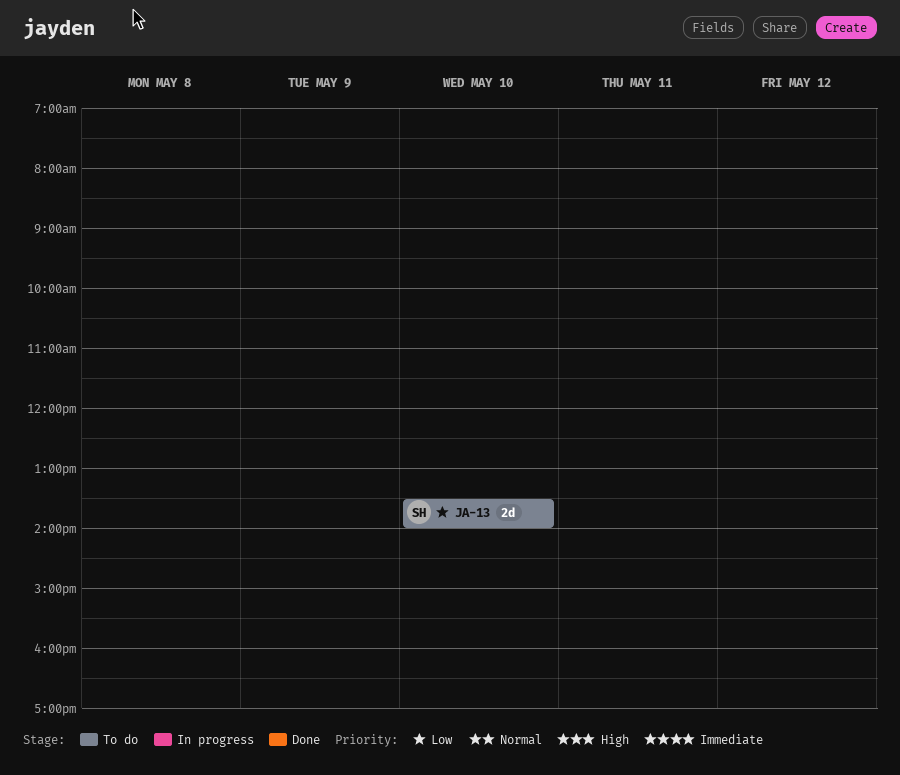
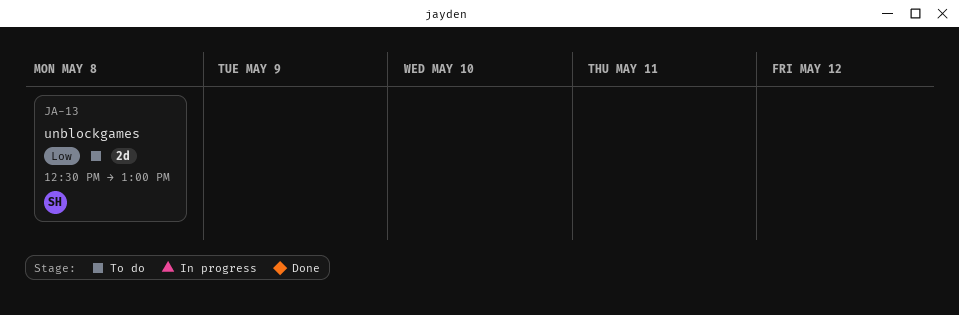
JA-13, day: May 10 -> May 8
JA-13, begins: 13:30 -> 12:30
JA-13, ends: 14:00 -> 13:00

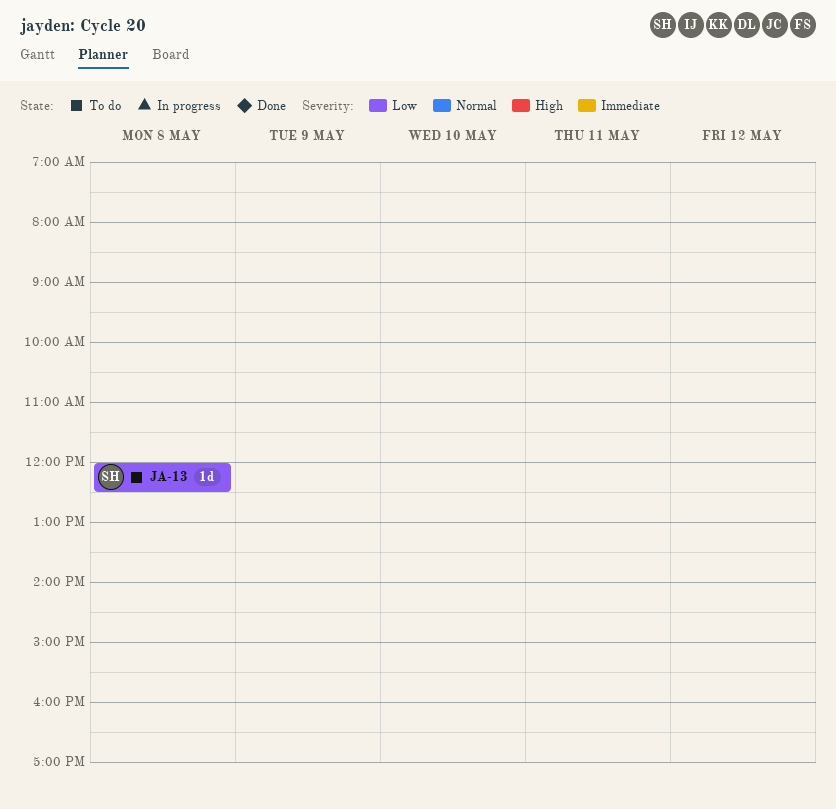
JA-13, estimate: 2d -> 1d
JA-13, begins: 12:30 -> 12:00
JA-13, ends: 13:00 -> 12:30

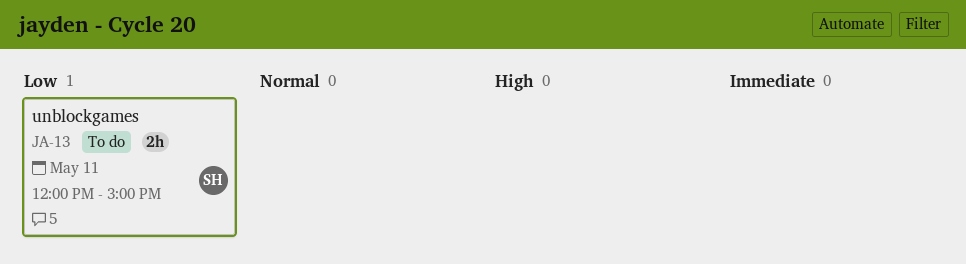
JA-13, estimate: 1d -> 2h
JA-13, day: May 8 -> May 11
JA-13, ends: 12:30 -> 15:00

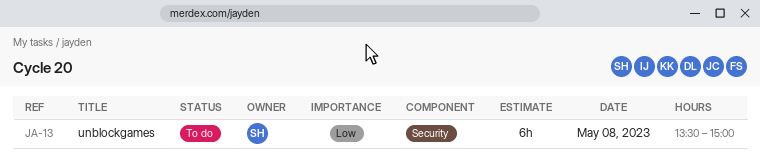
JA-13, estimate: 2h -> 6h
JA-13, day: May 11 -> May 8
JA-13, begins: 12:00 -> 13:30

